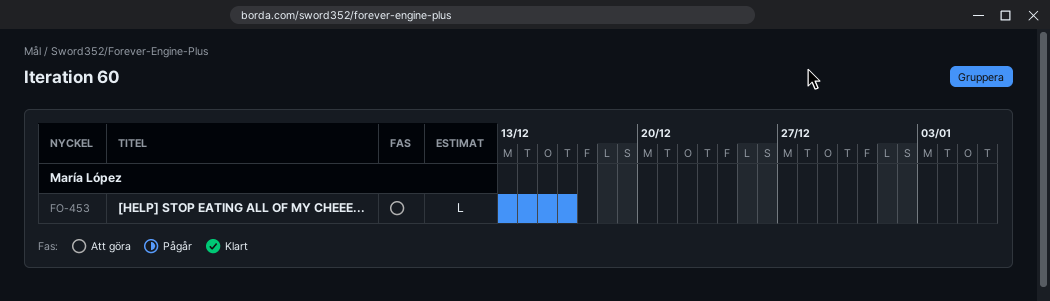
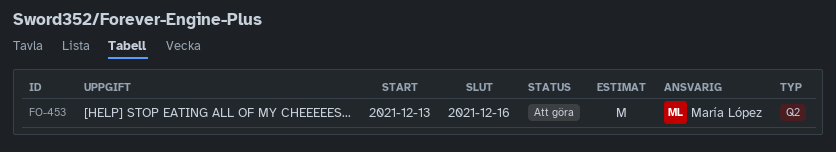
FO-453, estimate: L -> M

